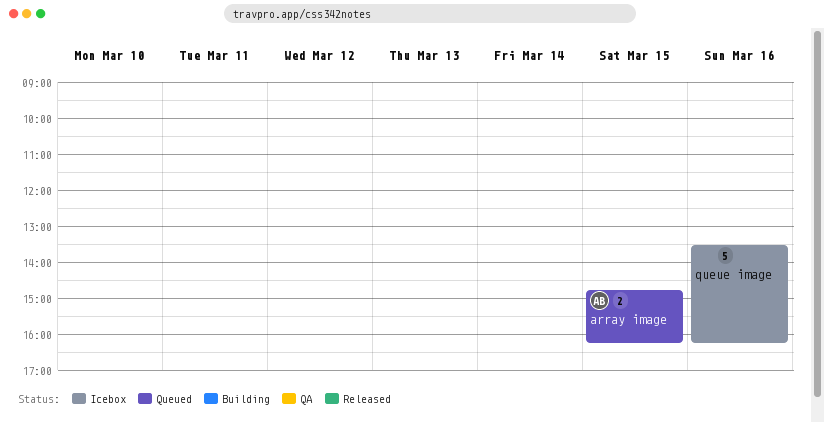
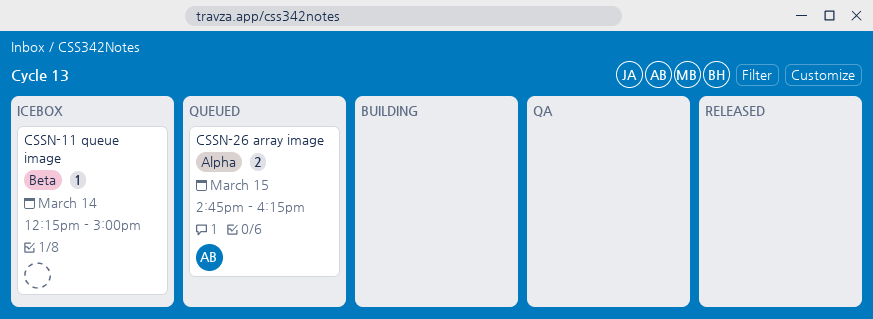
queue image, estimate: 5 -> 1
queue image, day: Mar 16 -> Mar 14
queue image, begins: 13:30 -> 12:15
queue image, ends: 16:15 -> 15:00

